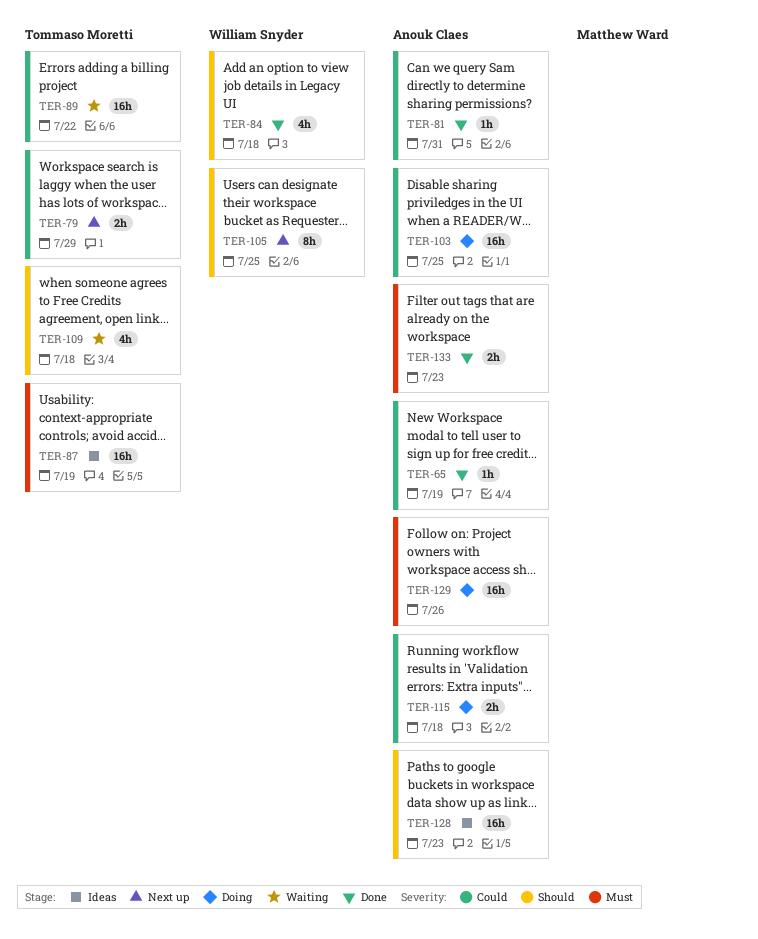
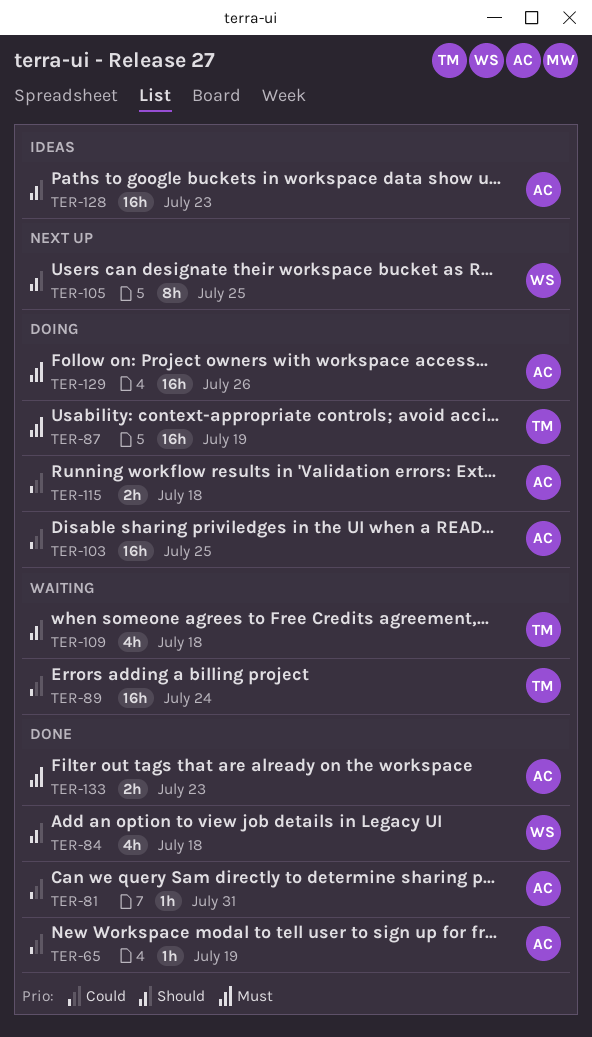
TER-79: present -> none
TER-87, status: Ideas -> Doing
TER-89, due: Jul 22 -> Jul 24

